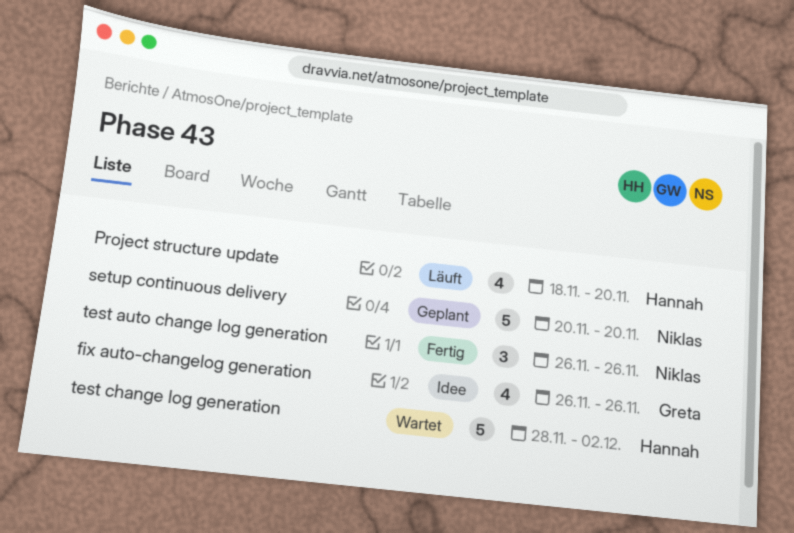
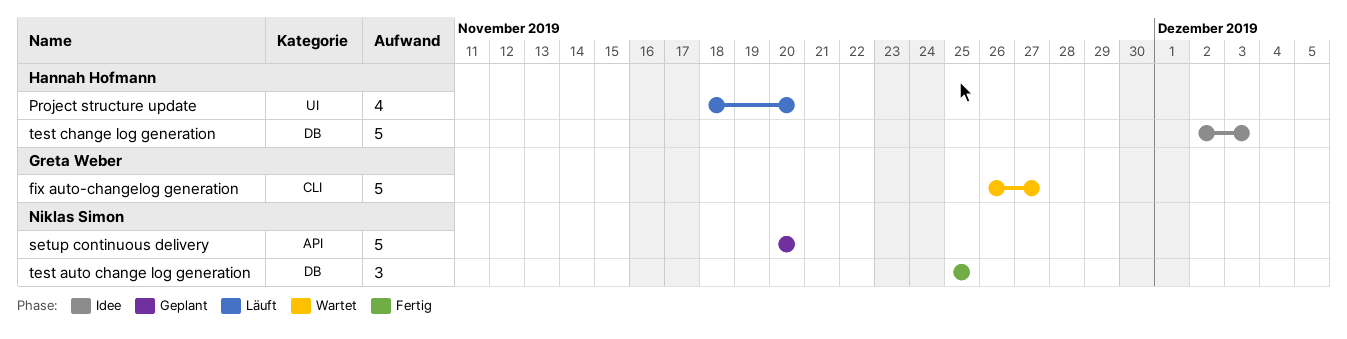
fix auto-changelog generation, status: Idee -> Wartet
fix auto-changelog generation, estimate: 4 -> 5
fix auto-changelog generation, due: Nov 26 -> Nov 27
test auto change log generation, start: Nov 26 -> Nov 25
test auto change log generation, due: Nov 26 -> Nov 25
test change log generation, status: Wartet -> Idee
test change log generation, start: Nov 28 -> Dec 2
test change log generation, due: Dec 2 -> Dec 3

